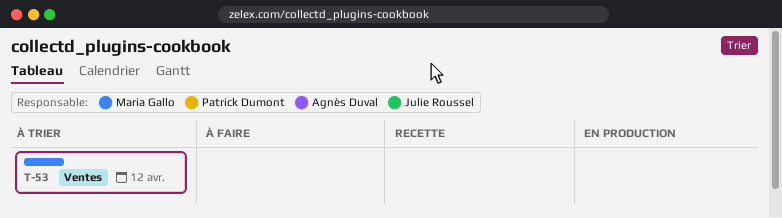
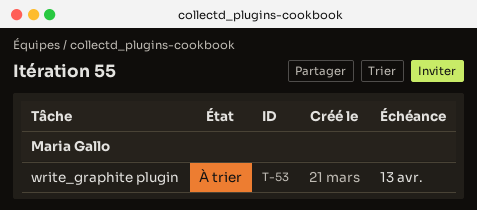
T-53, due: Apr 12 -> Apr 13

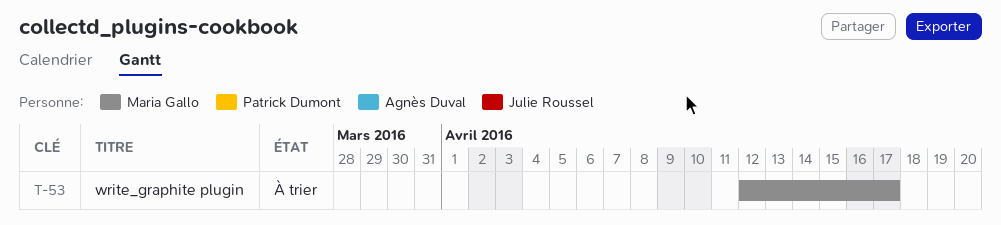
T-53, due: Apr 13 -> Apr 17

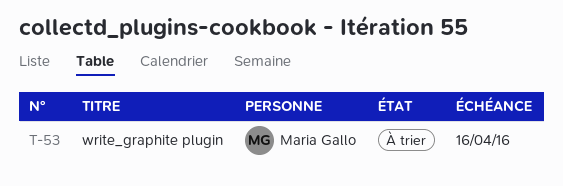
T-53, due: Apr 17 -> Apr 16

